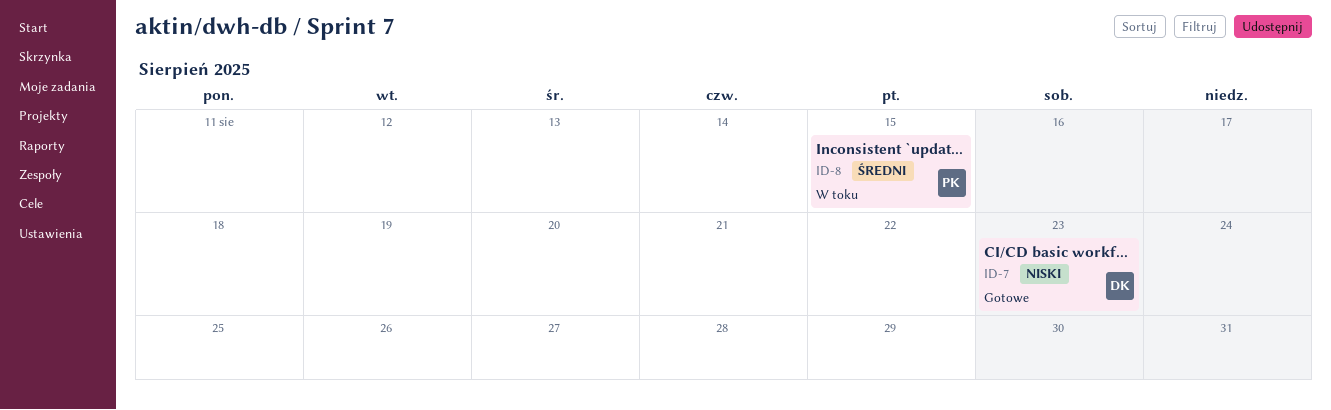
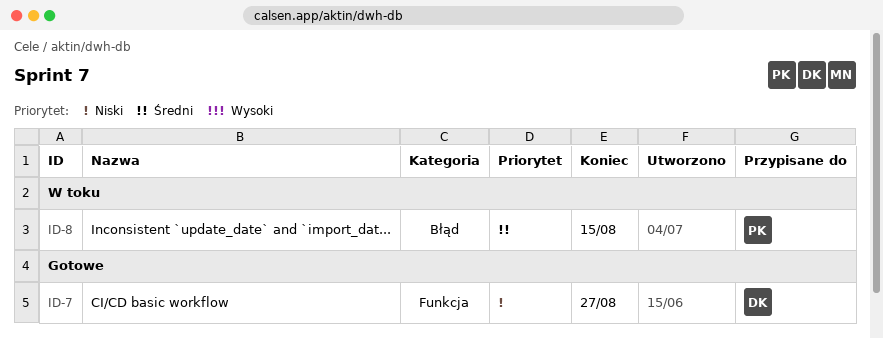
ID-7, due: Aug 23 -> Aug 27

